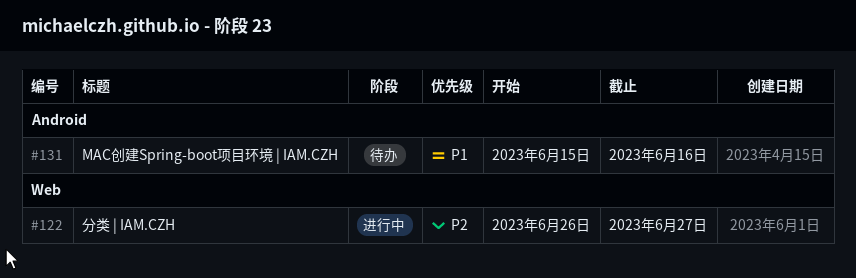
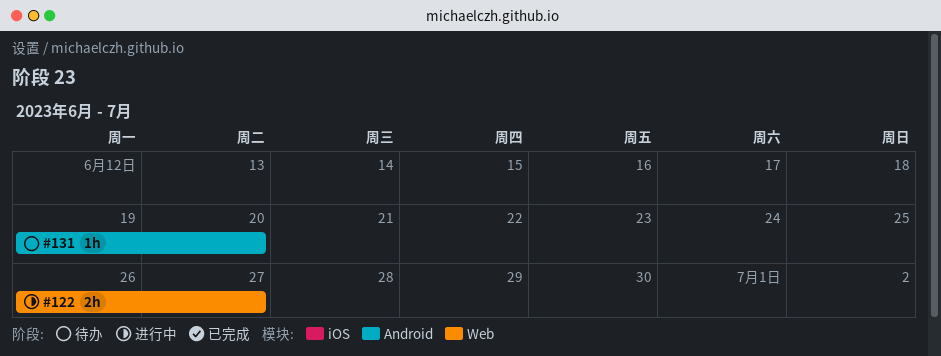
#131, start: Jun 15 -> Jun 19
#131, due: Jun 16 -> Jun 20

